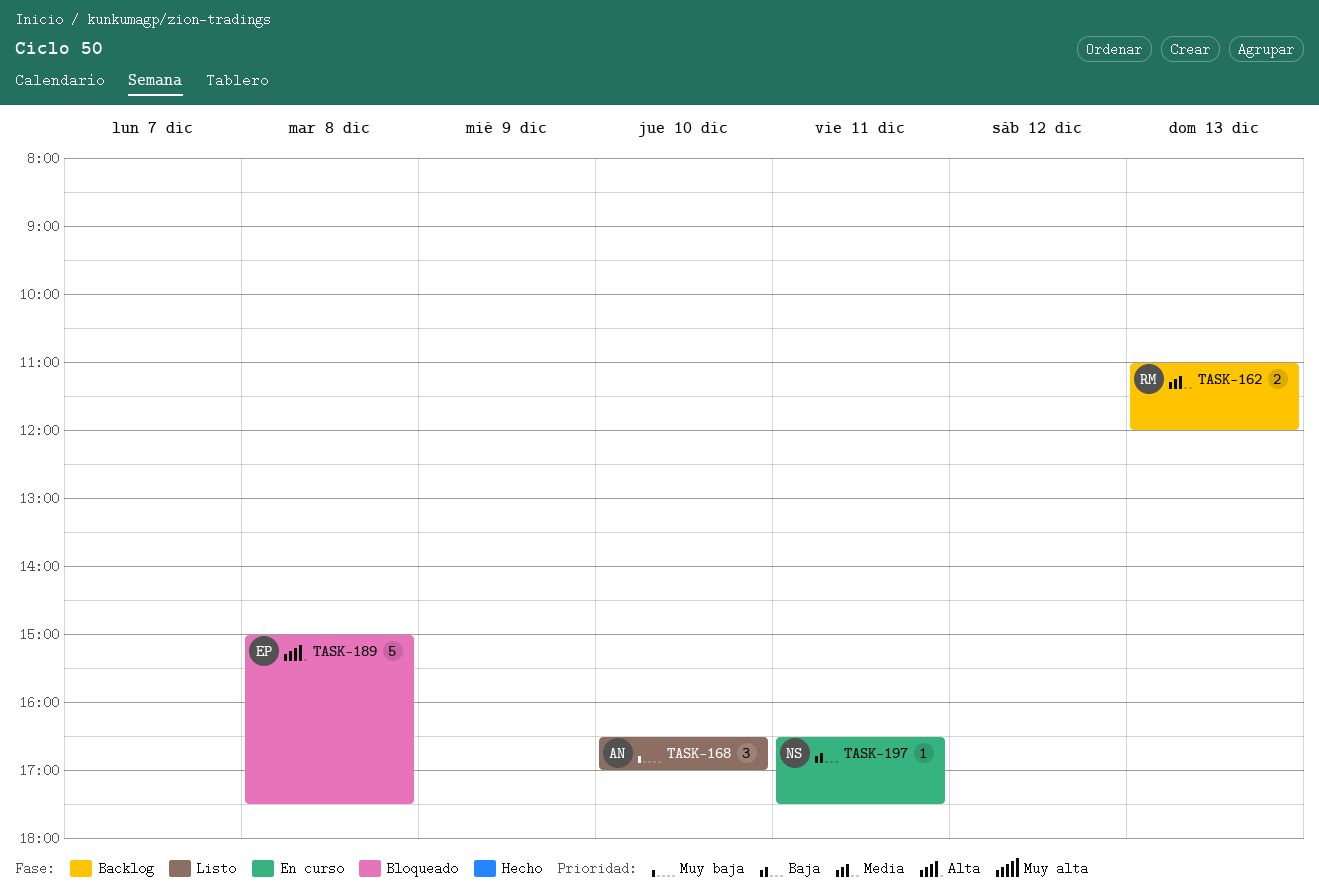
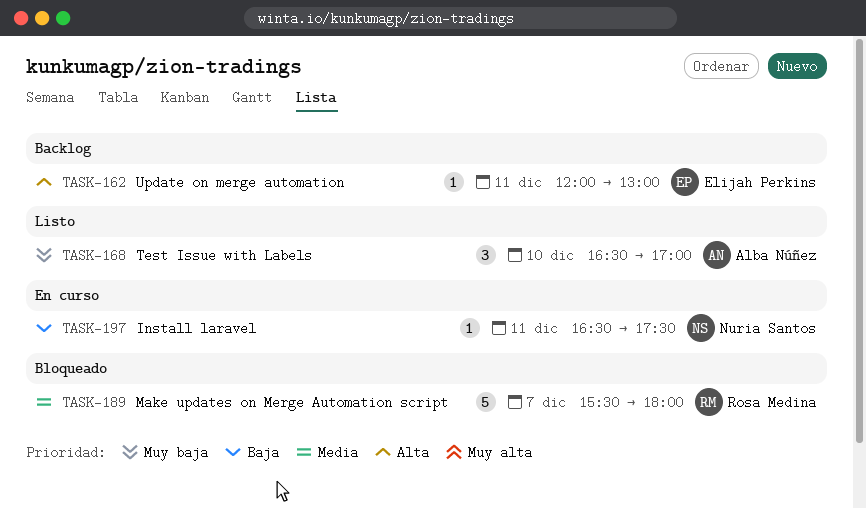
TASK-162, owner: Rosa Medina -> Elijah Perkins
TASK-162, priority: Media -> Alta
TASK-162, estimate: 2 -> 1
TASK-162, day: Dec 13 -> Dec 11
TASK-162, begins: 11:00 -> 12:00
TASK-162, ends: 12:00 -> 13:00
TASK-189, owner: Elijah Perkins -> Rosa Medina
TASK-189, priority: Alta -> Media
TASK-189, day: Dec 8 -> Dec 7
TASK-189, begins: 15:00 -> 15:30
TASK-189, ends: 17:30 -> 18:00

